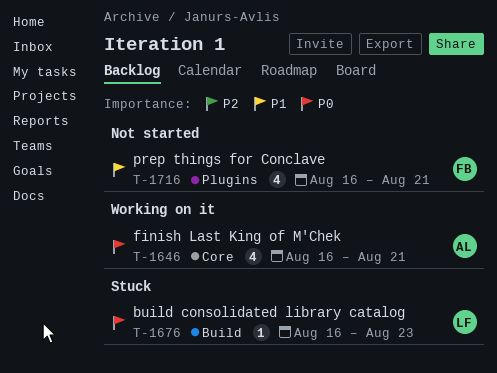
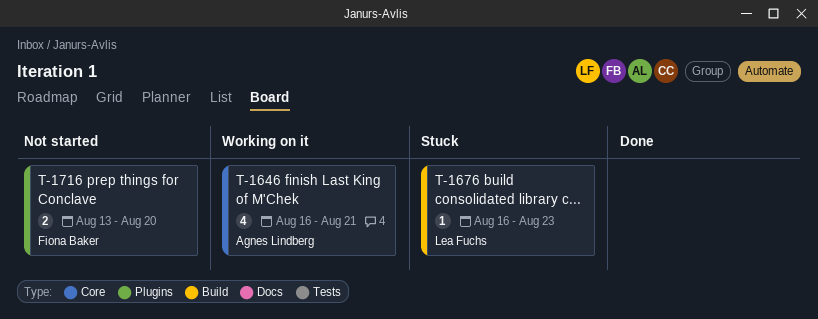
T-1716, estimate: 4 -> 2
T-1716, start: Aug 16 -> Aug 13
T-1716, due: Aug 21 -> Aug 20

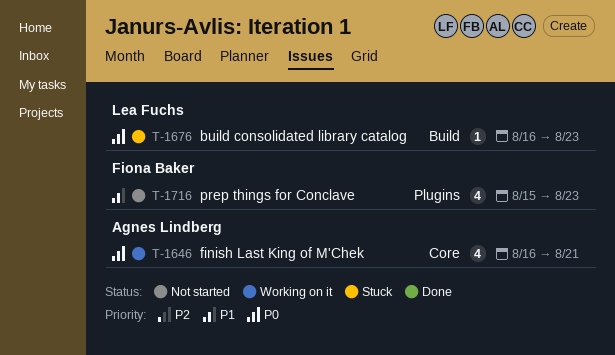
T-1716, estimate: 2 -> 4
T-1716, start: Aug 13 -> Aug 15
T-1716, due: Aug 20 -> Aug 23

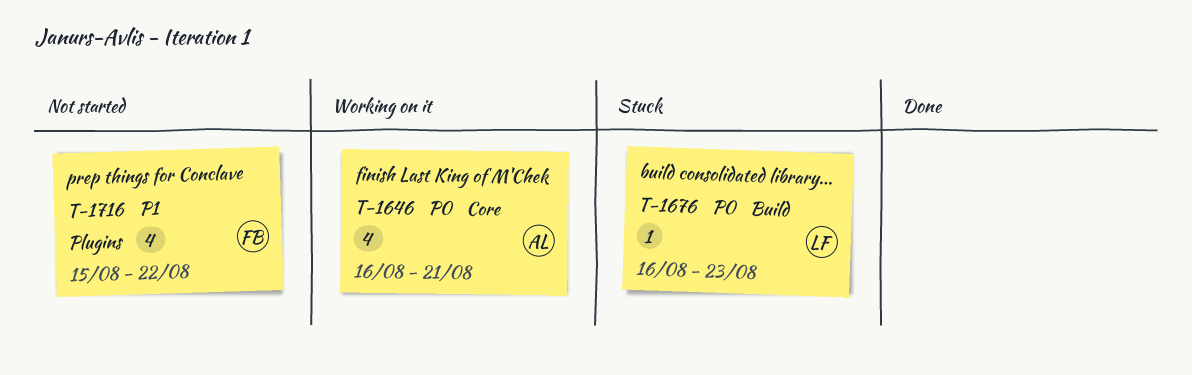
T-1716, due: Aug 23 -> Aug 22

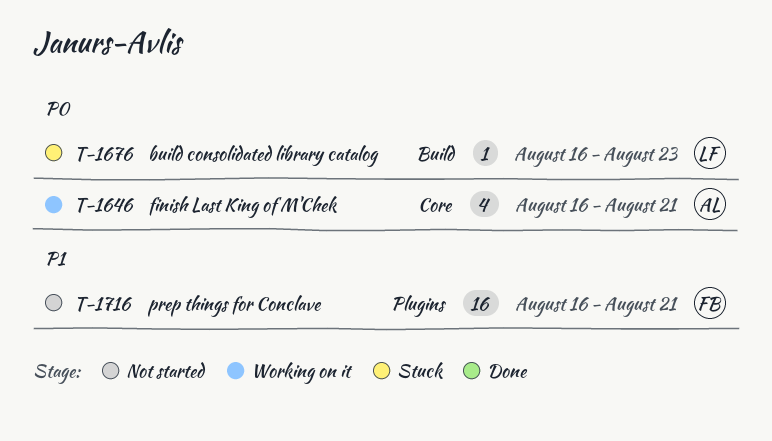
T-1716, estimate: 4 -> 16
T-1716, start: Aug 15 -> Aug 16
T-1716, due: Aug 22 -> Aug 21

